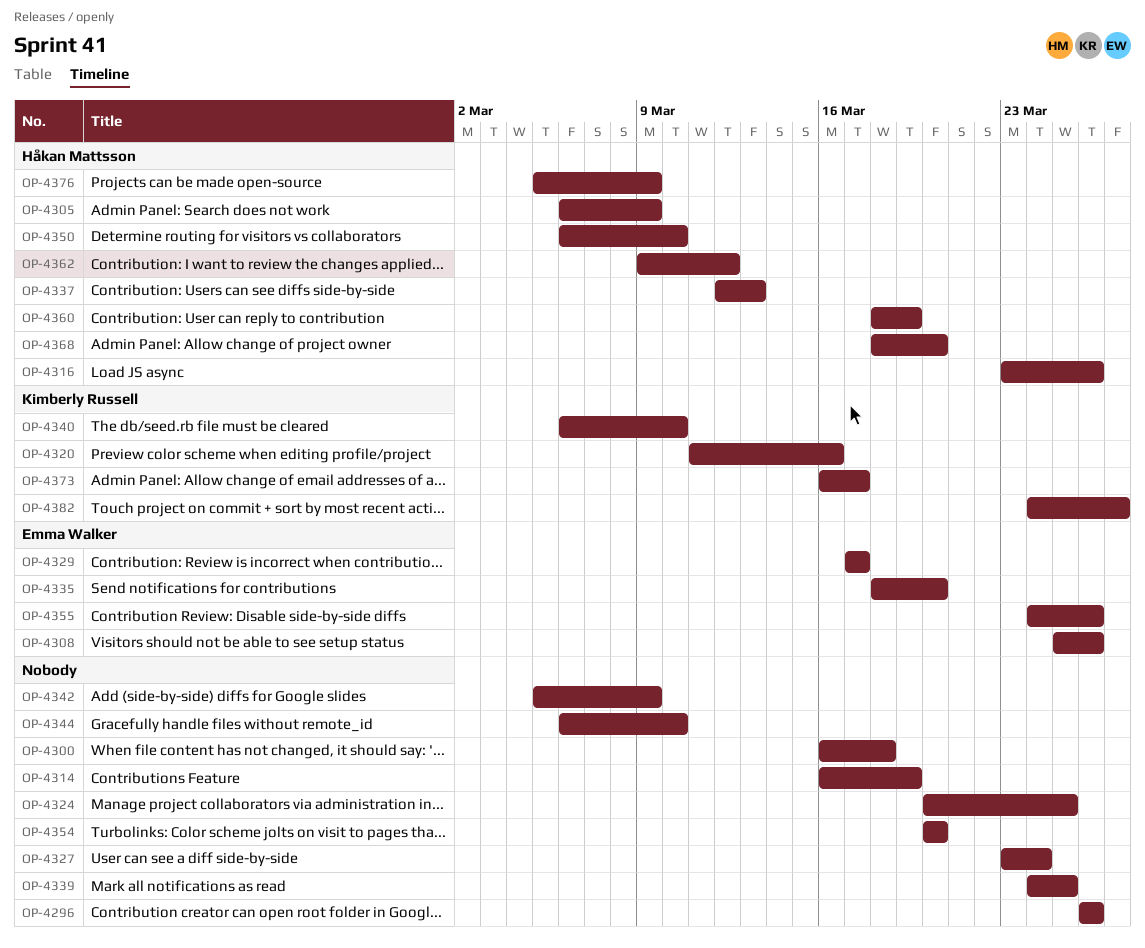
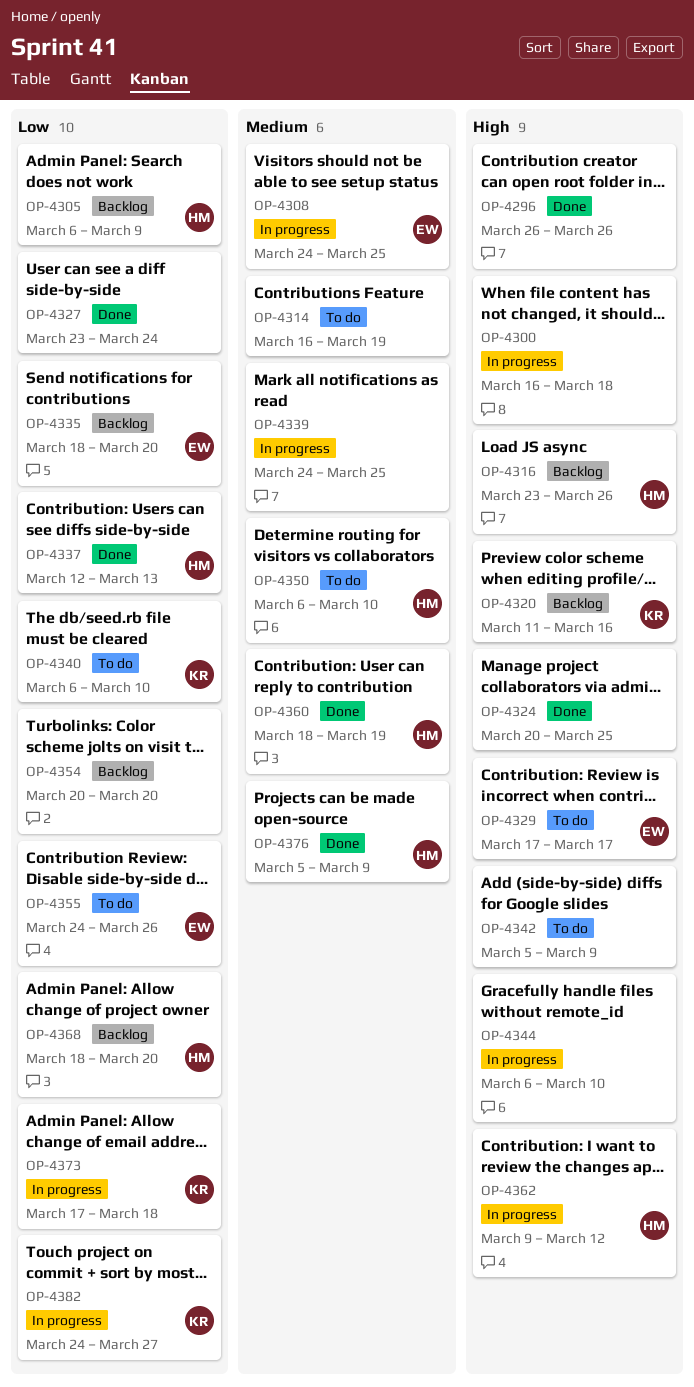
OP-4308, start: Mar 25 -> Mar 24
OP-4308, due: Mar 26 -> Mar 25
OP-4373, start: Mar 16 -> Mar 17
OP-4373, due: Mar 17 -> Mar 18

